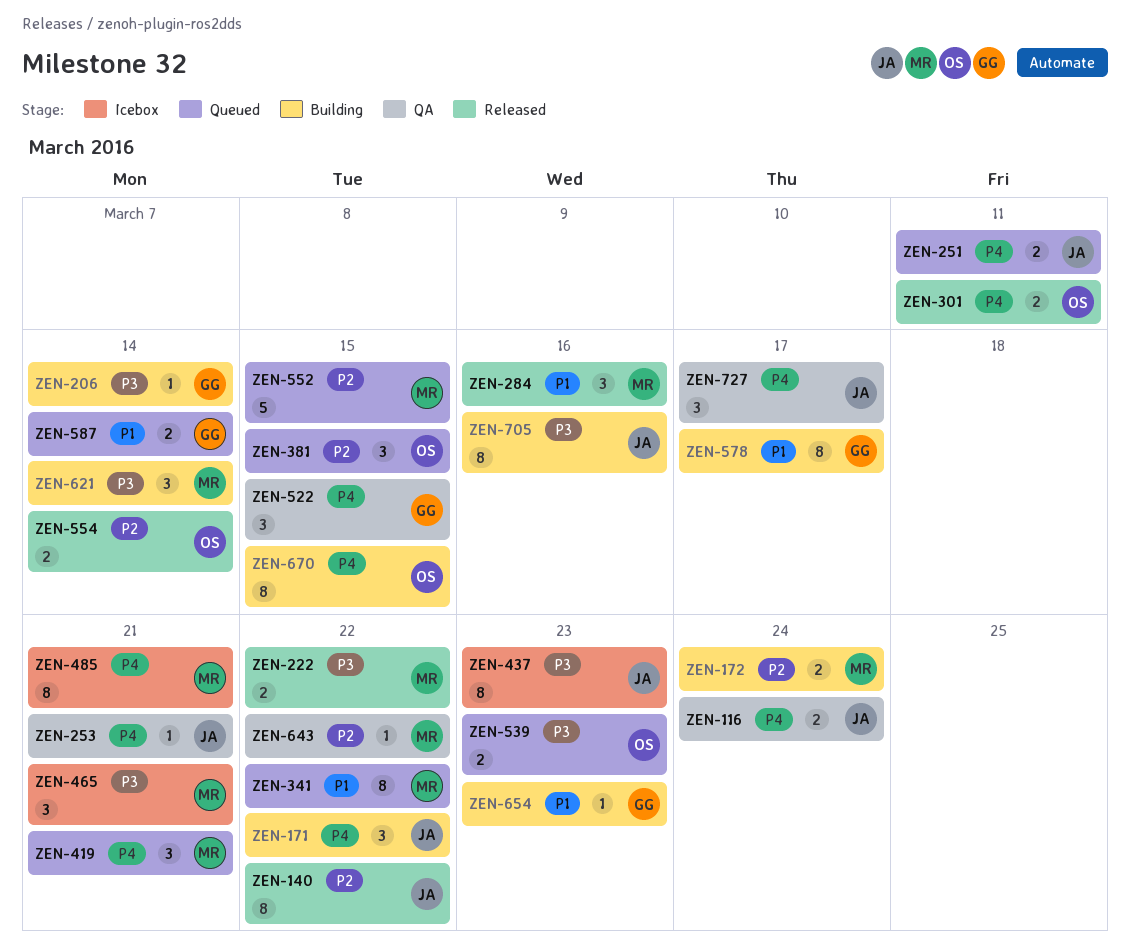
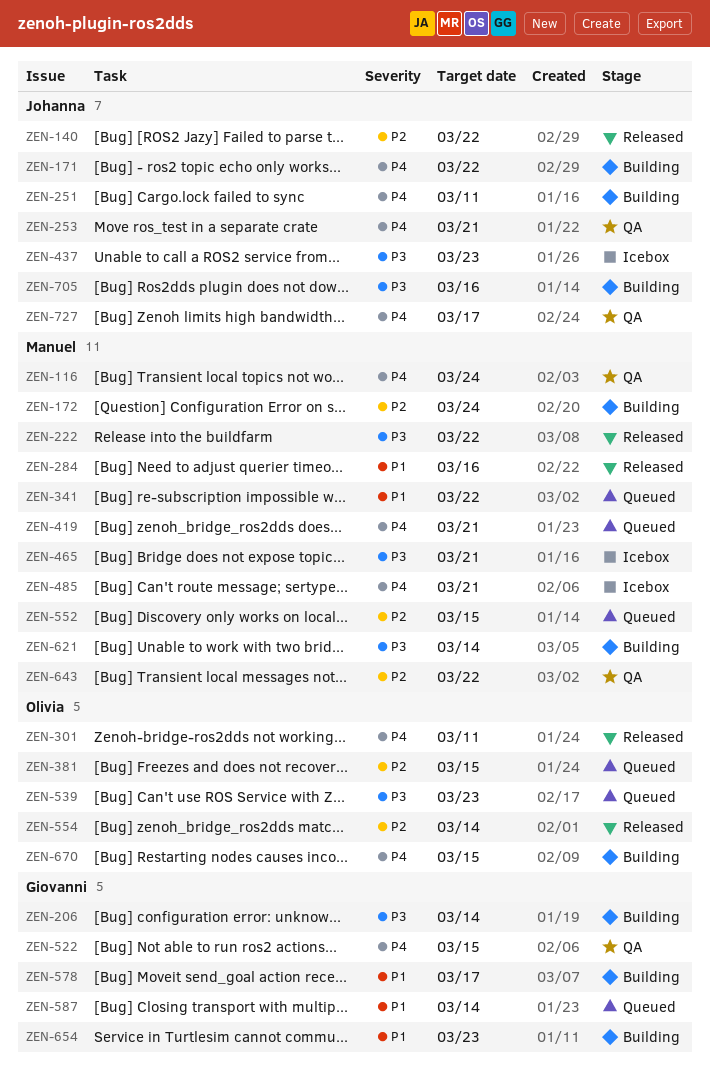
ZEN-116, owner: Johanna -> Manuel
ZEN-251, status: Queued -> Building

